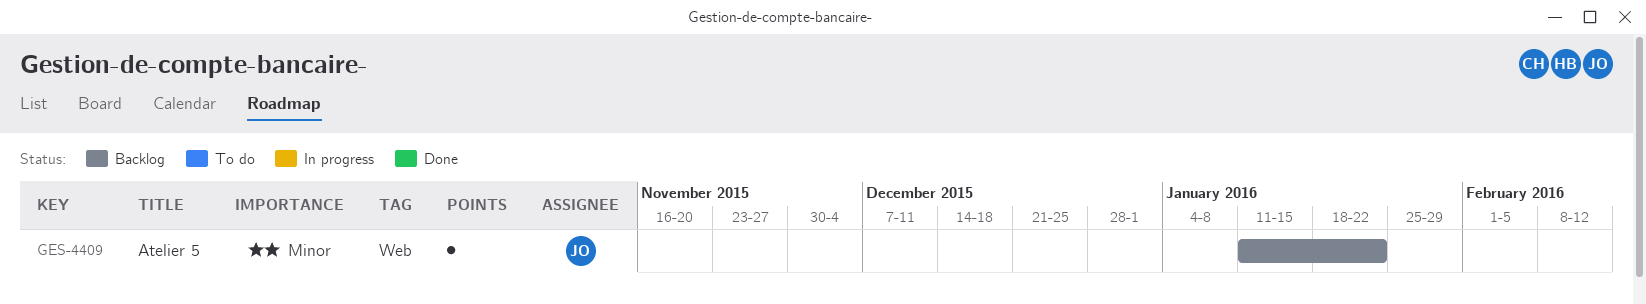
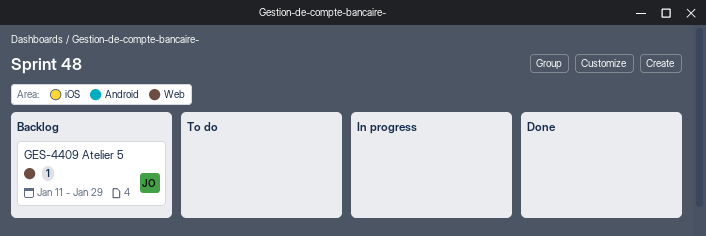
GES-4409, due: Jan 22 -> Jan 29

